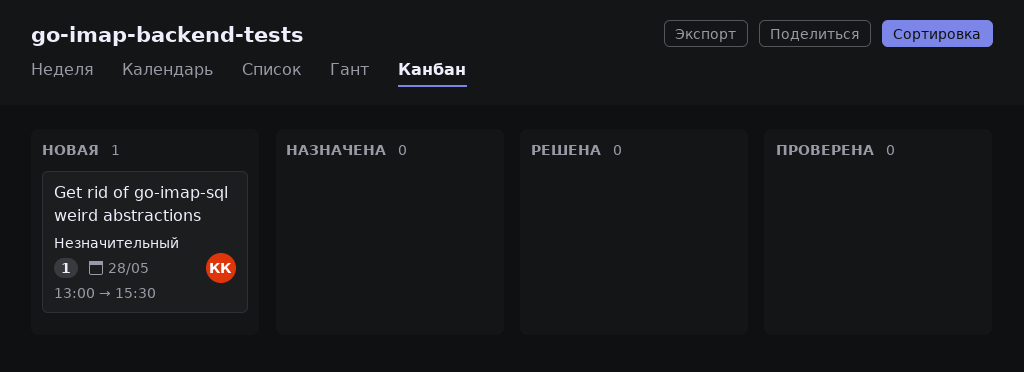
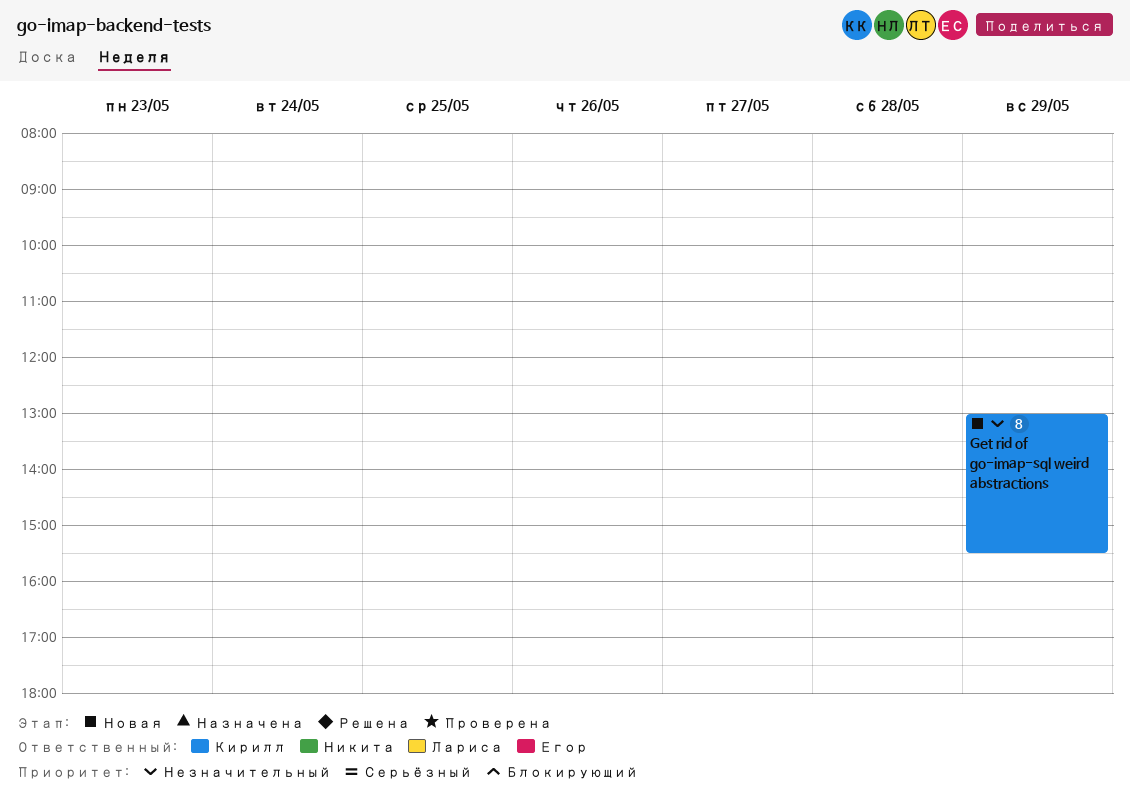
Get rid of go-imap-sql weird abstractions, estimate: 1 -> 8
Get rid of go-imap-sql weird abstractions, day: May 28 -> May 29

